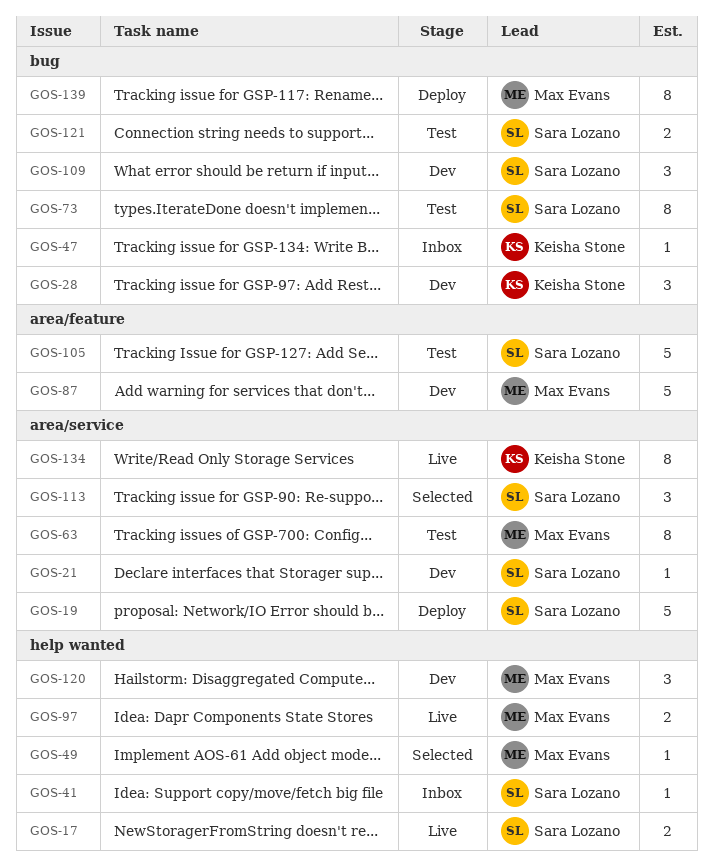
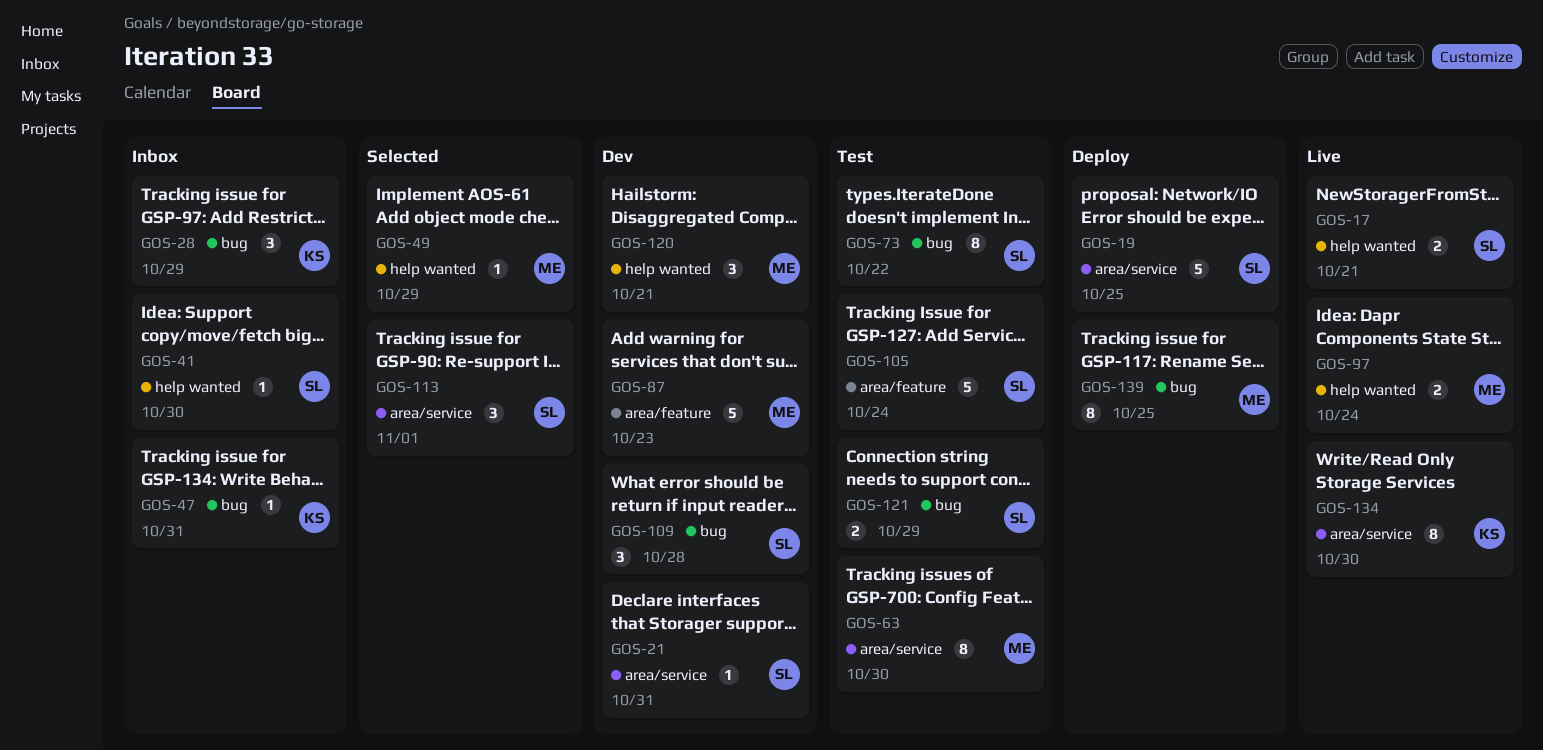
GOS-28, status: Dev -> Inbox

